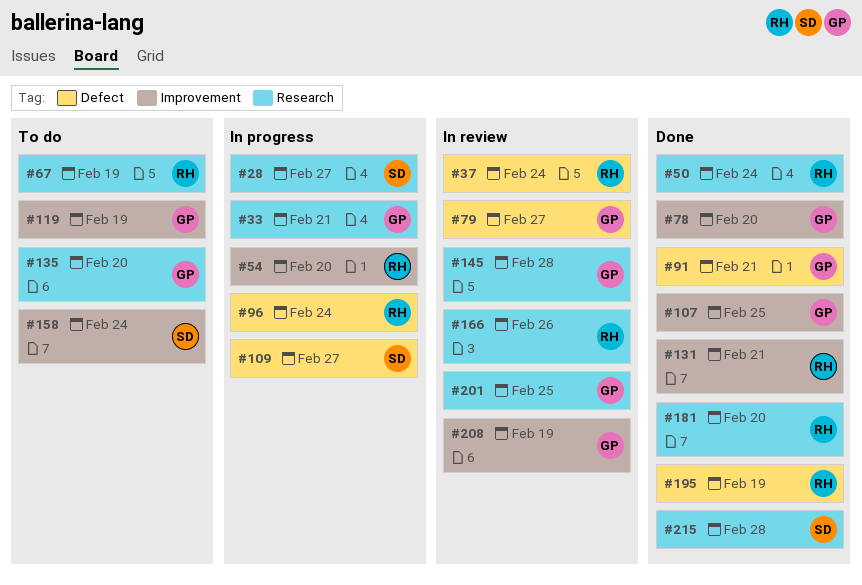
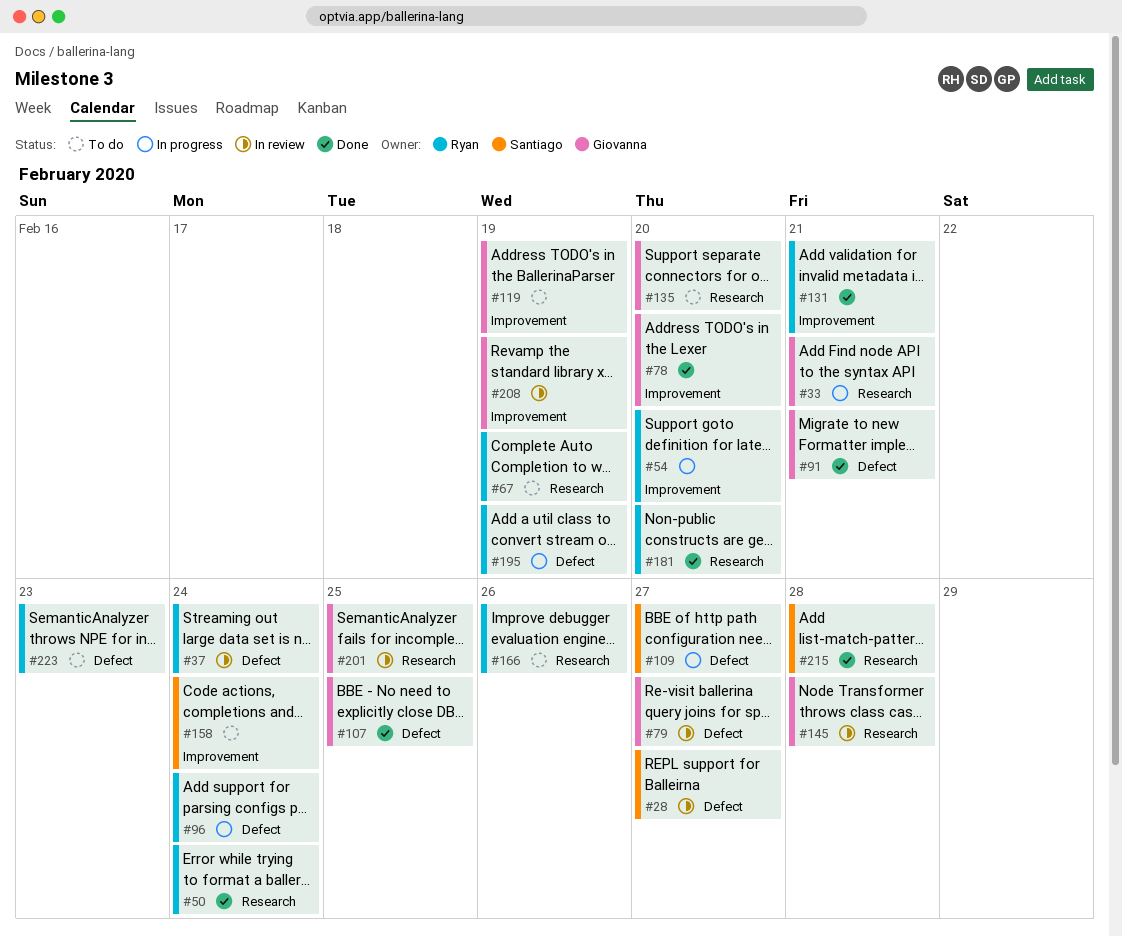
#28, status: In progress -> In review
#28, label: Research -> Defect
#107, label: Improvement -> Defect
#166, status: In review -> To do
#195, status: Done -> In progress
#223: none -> present

